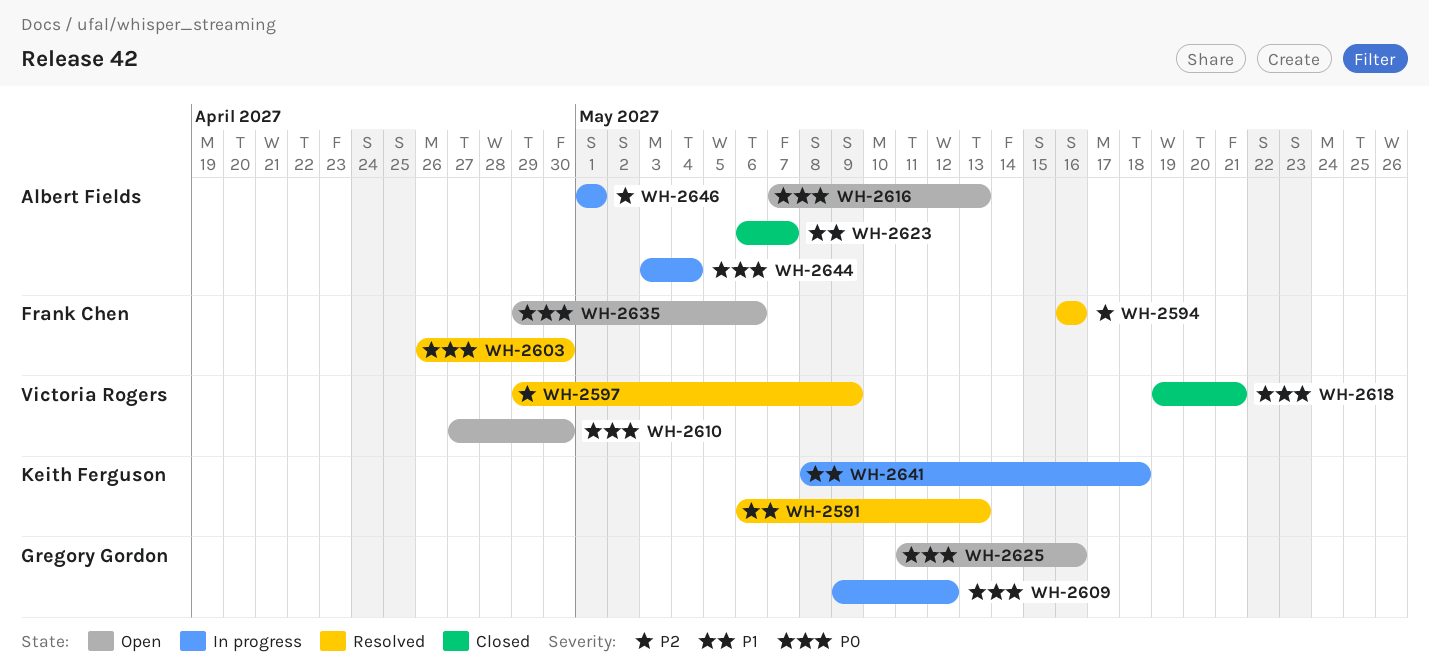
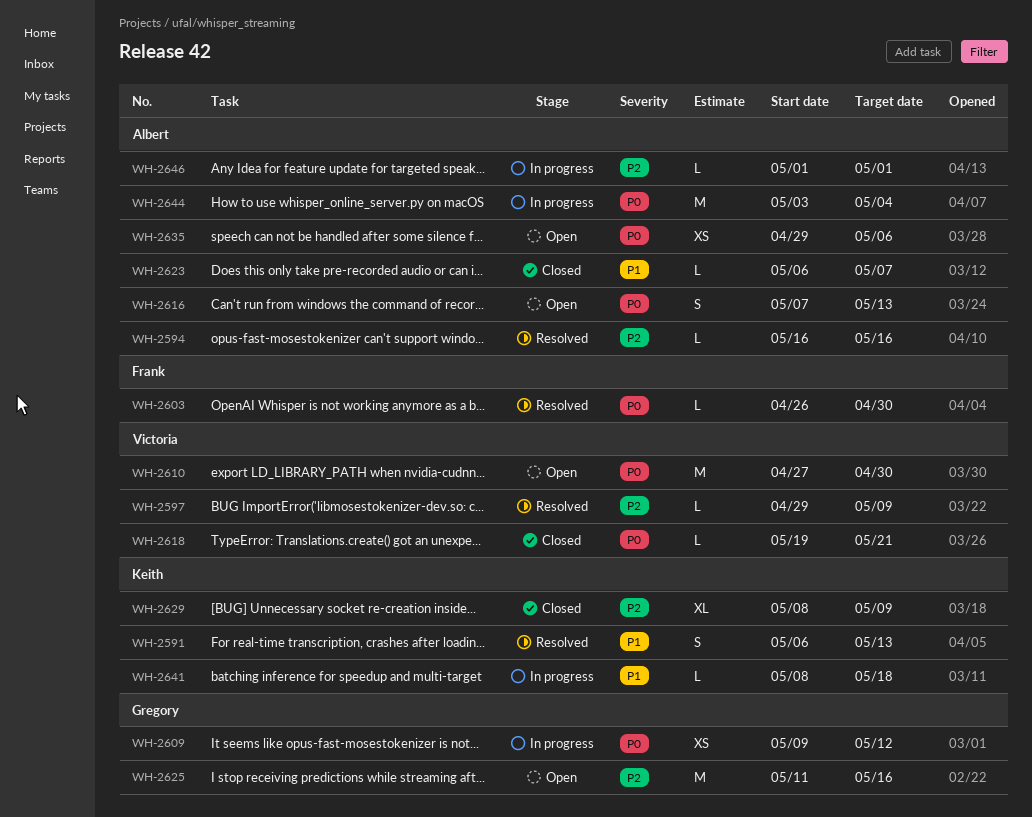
WH-2594, owner: Frank Chen -> Albert Fields
WH-2625, priority: P0 -> P2
WH-2629: none -> present
WH-2635, owner: Frank Chen -> Albert Fields

